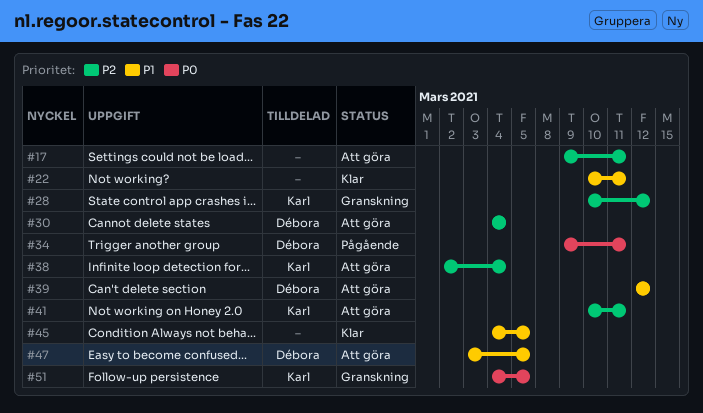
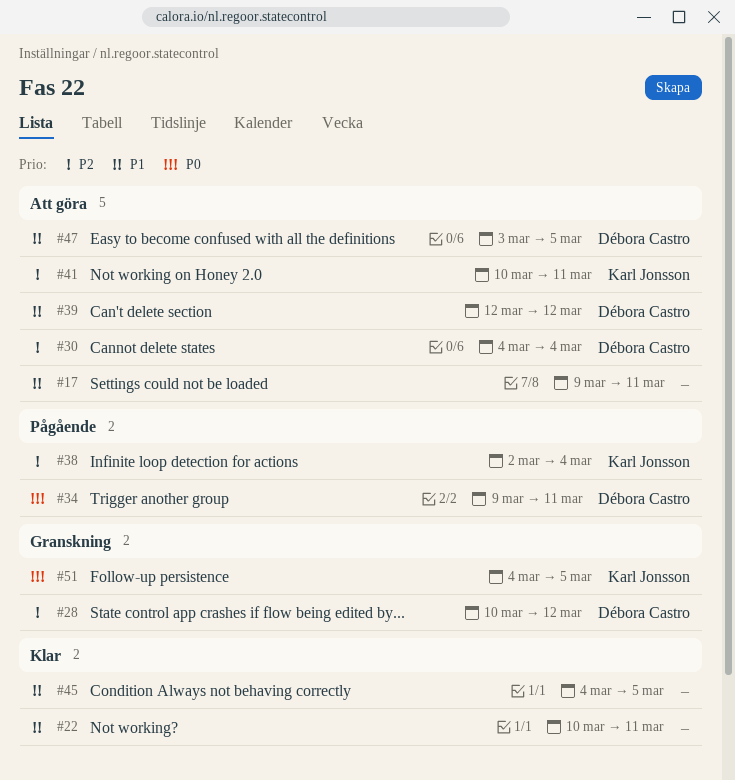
#17, priority: P2 -> P1
#28, owner: Karl Jonsson -> Débora Castro
#38, status: Att göra -> Pågående

